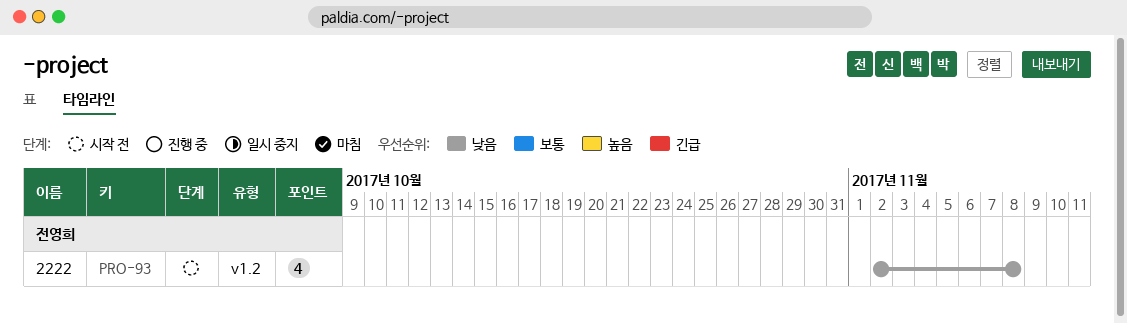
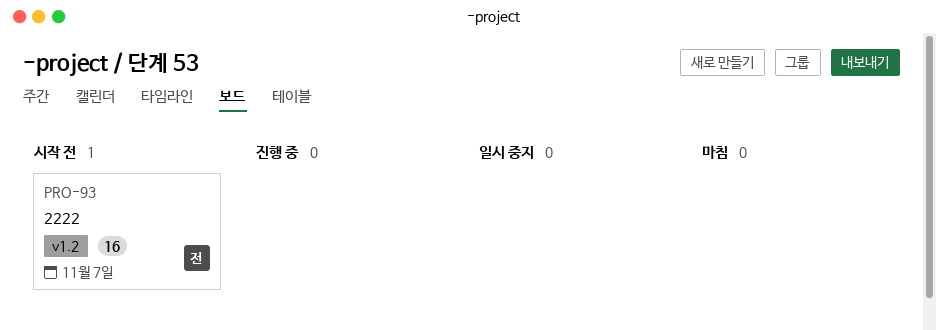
PRO-93, estimate: 4 -> 16
PRO-93, due: Nov 8 -> Nov 7

